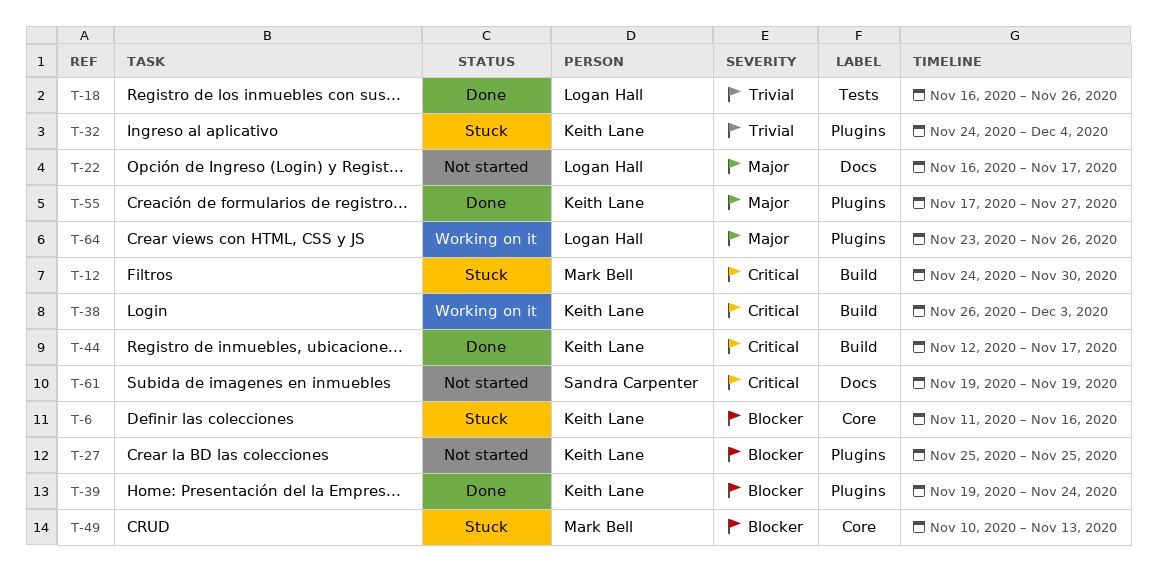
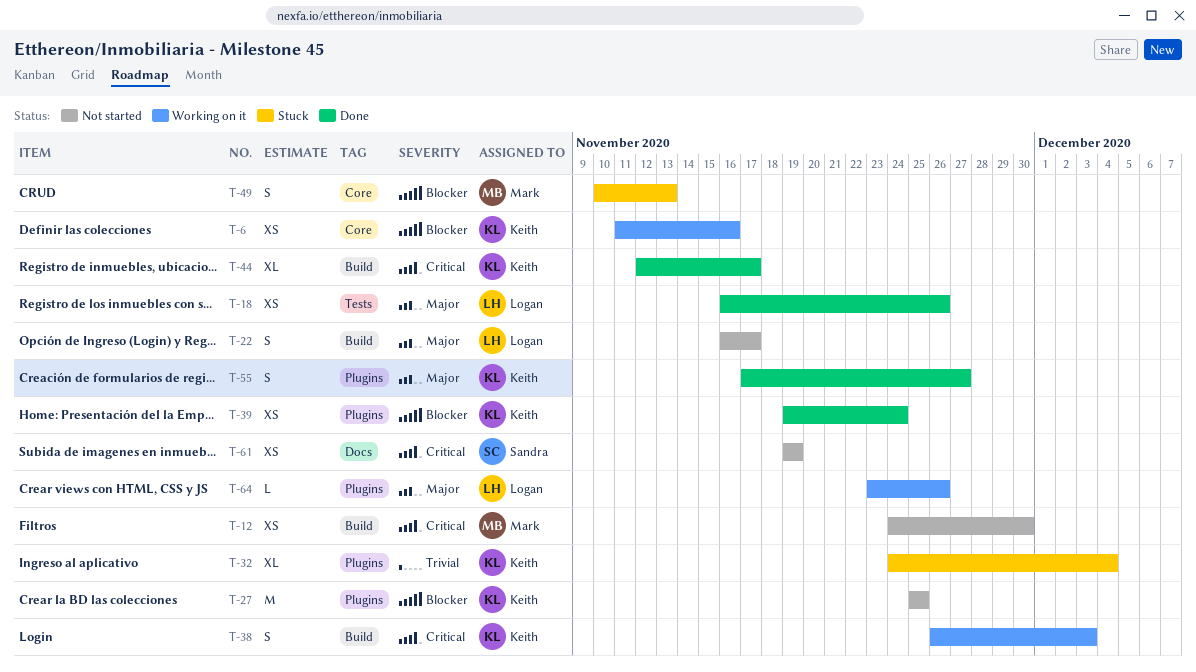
T-6, status: Stuck -> Working on it
T-12, status: Stuck -> Not started
T-18, priority: Trivial -> Major
T-22, label: Docs -> Build

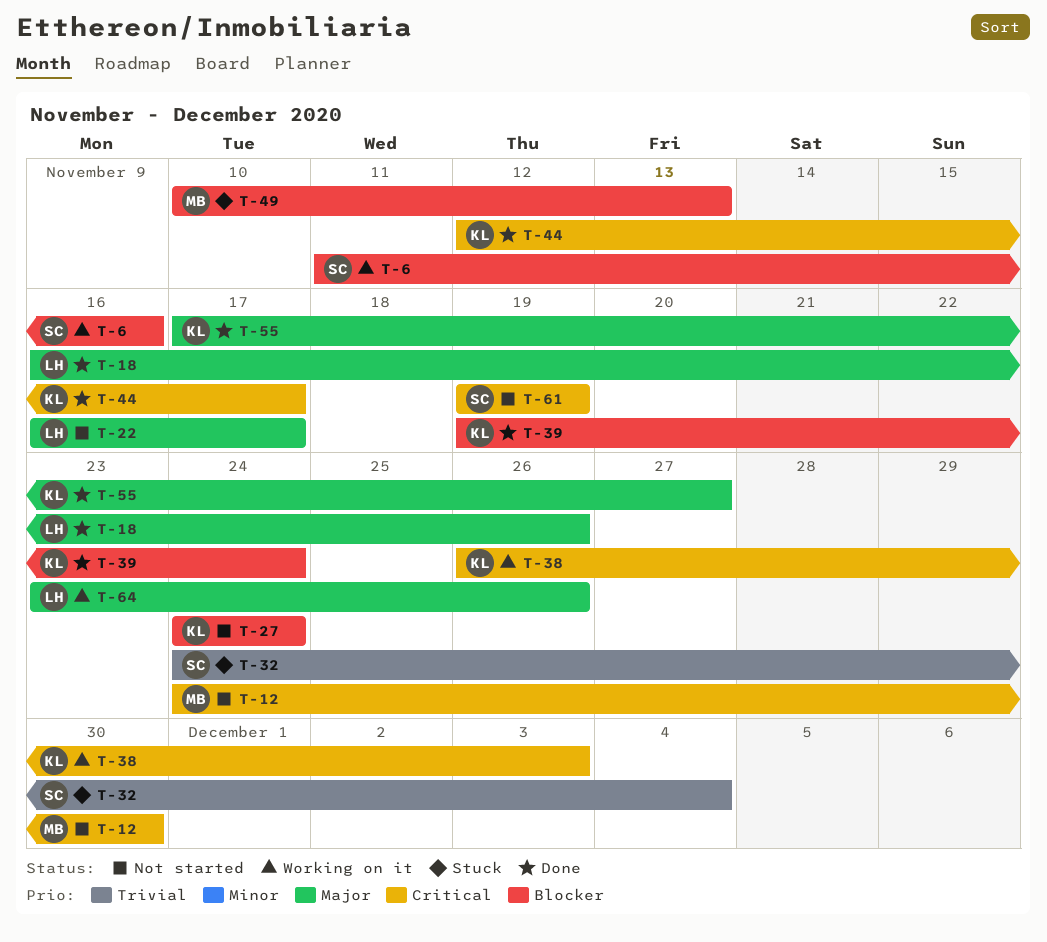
T-6, owner: Keith -> Sandra
T-27, start: Nov 25 -> Nov 24
T-27, due: Nov 25 -> Nov 24
T-32, owner: Keith -> Sandra

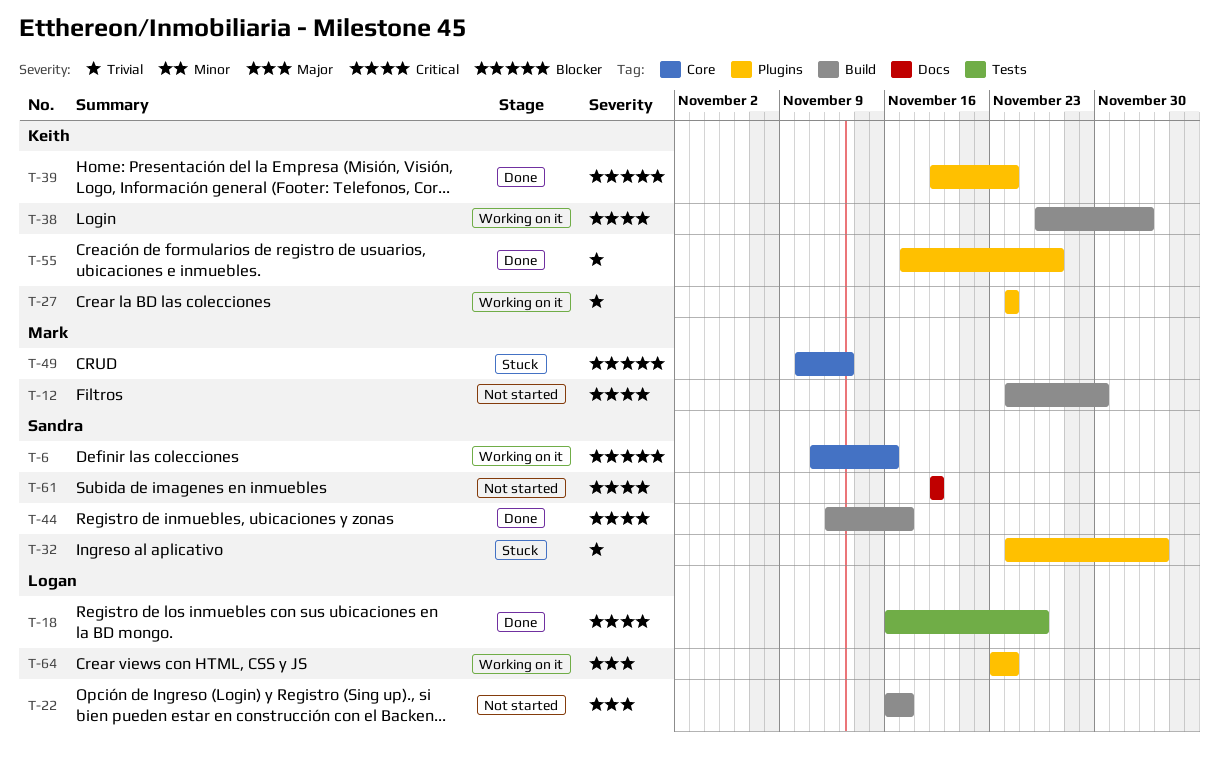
T-18, priority: Major -> Critical
T-27, status: Not started -> Working on it
T-27, priority: Blocker -> Trivial
T-44, owner: Keith -> Sandra
T-55, priority: Major -> Trivial
T-64, due: Nov 26 -> Nov 24

